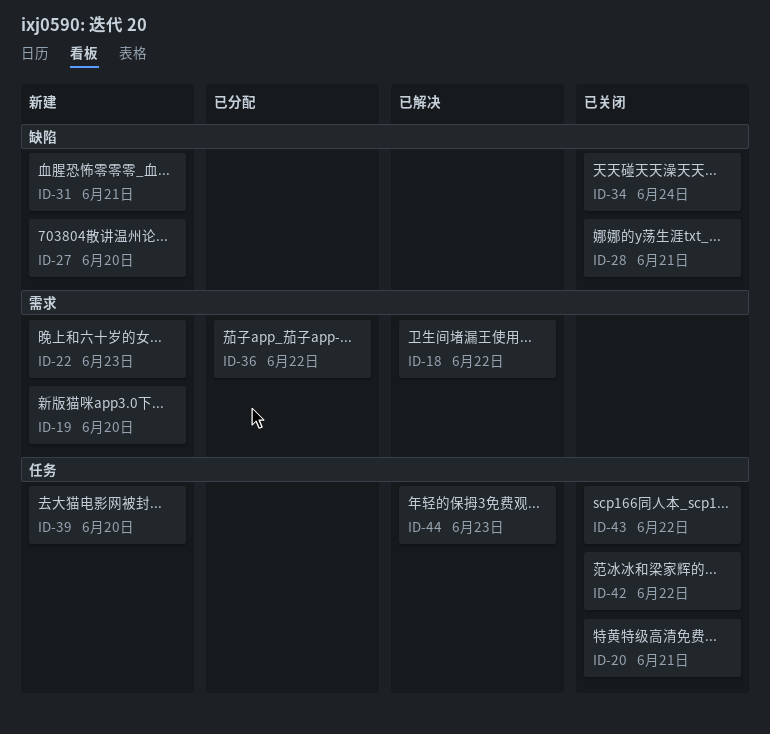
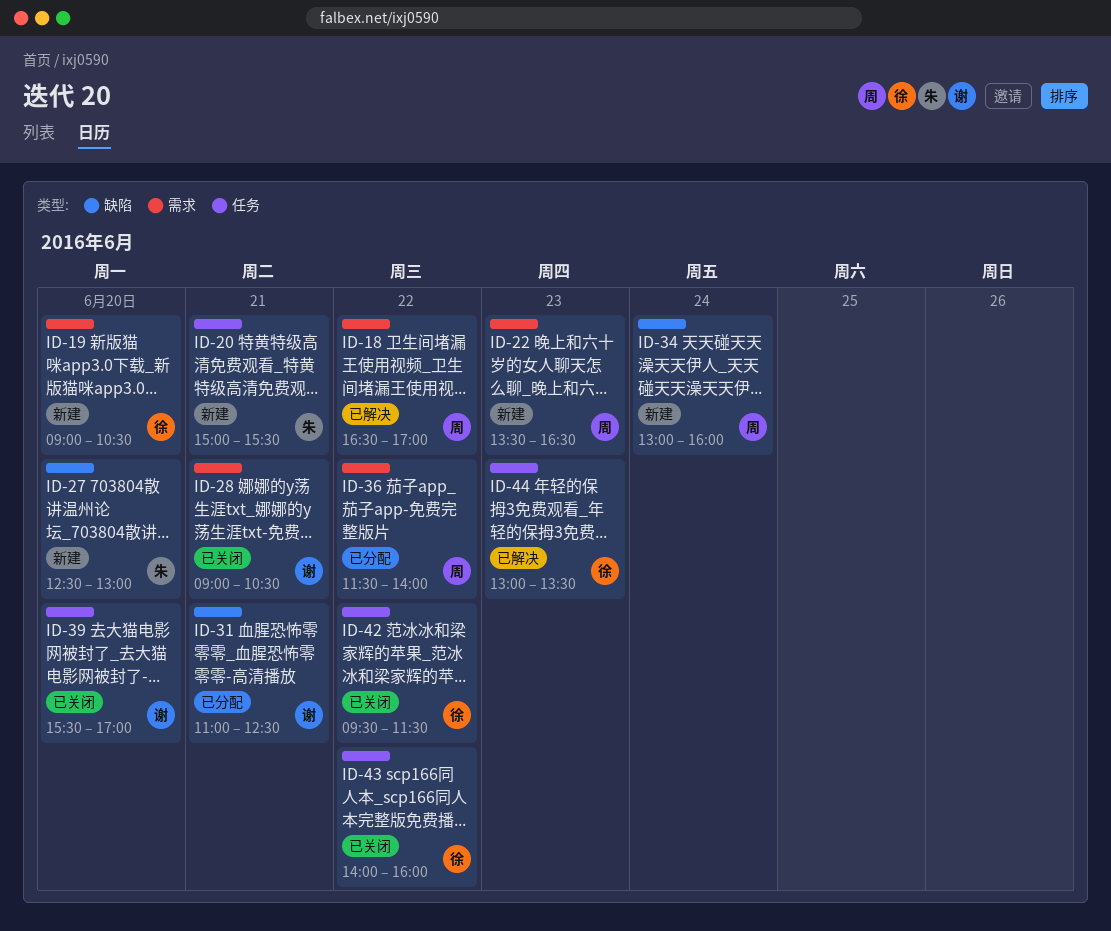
ID-20, status: 已关闭 -> 新建
ID-28, label: 缺陷 -> 需求
ID-31, status: 新建 -> 已分配
ID-34, status: 已关闭 -> 新建
ID-39, status: 新建 -> 已关闭

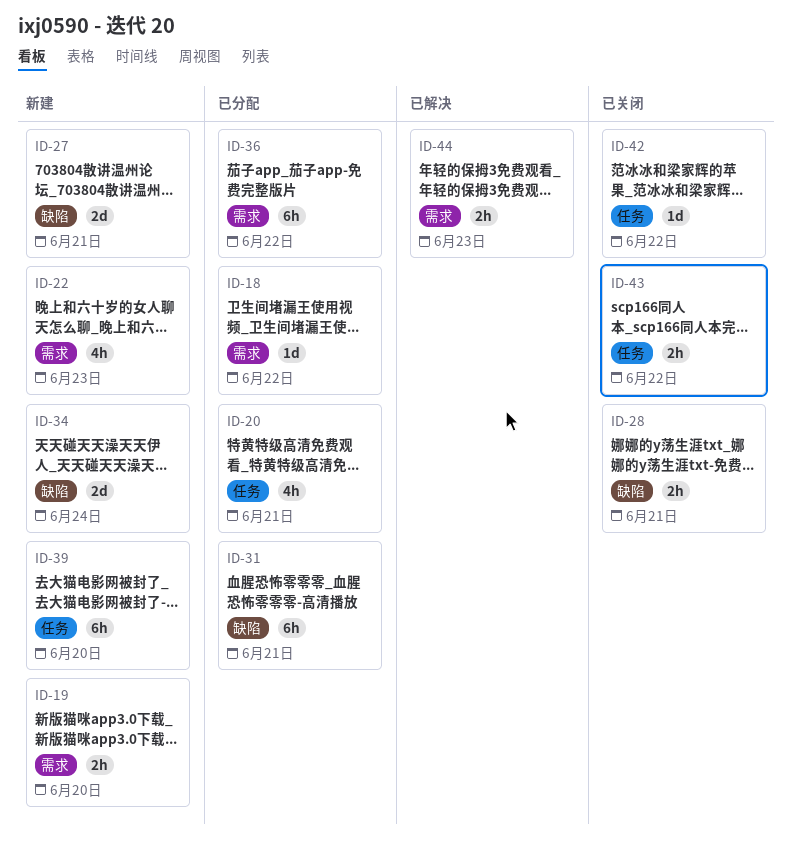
ID-18, status: 已解决 -> 已分配
ID-20, status: 新建 -> 已分配
ID-27, day: Jun 20 -> Jun 21
ID-28, label: 需求 -> 缺陷
ID-39, status: 已关闭 -> 新建
ID-44, label: 任务 -> 需求

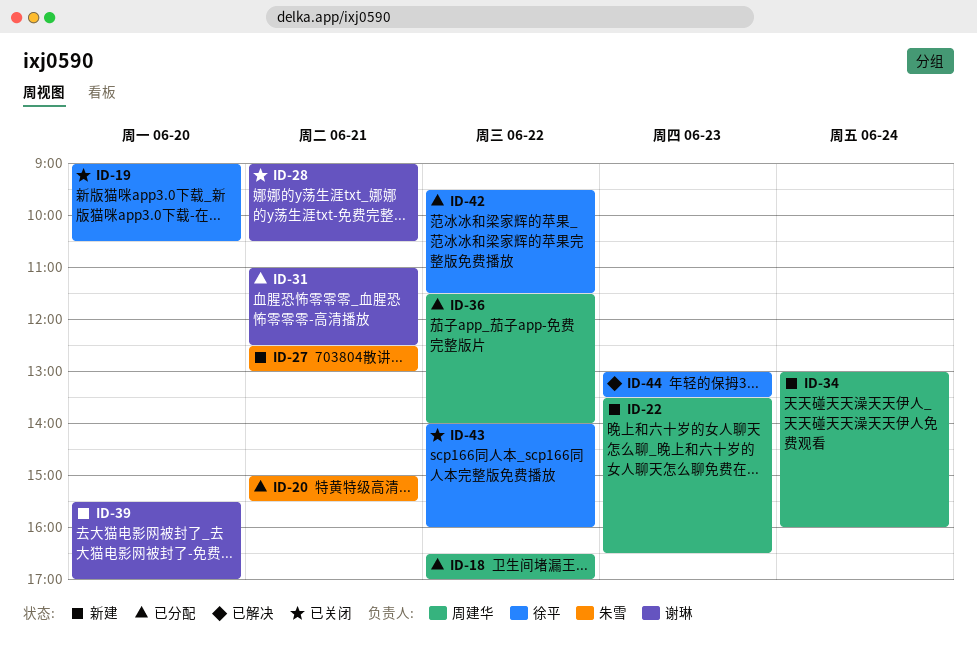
ID-19, status: 新建 -> 已关闭
ID-42, status: 已关闭 -> 已分配

